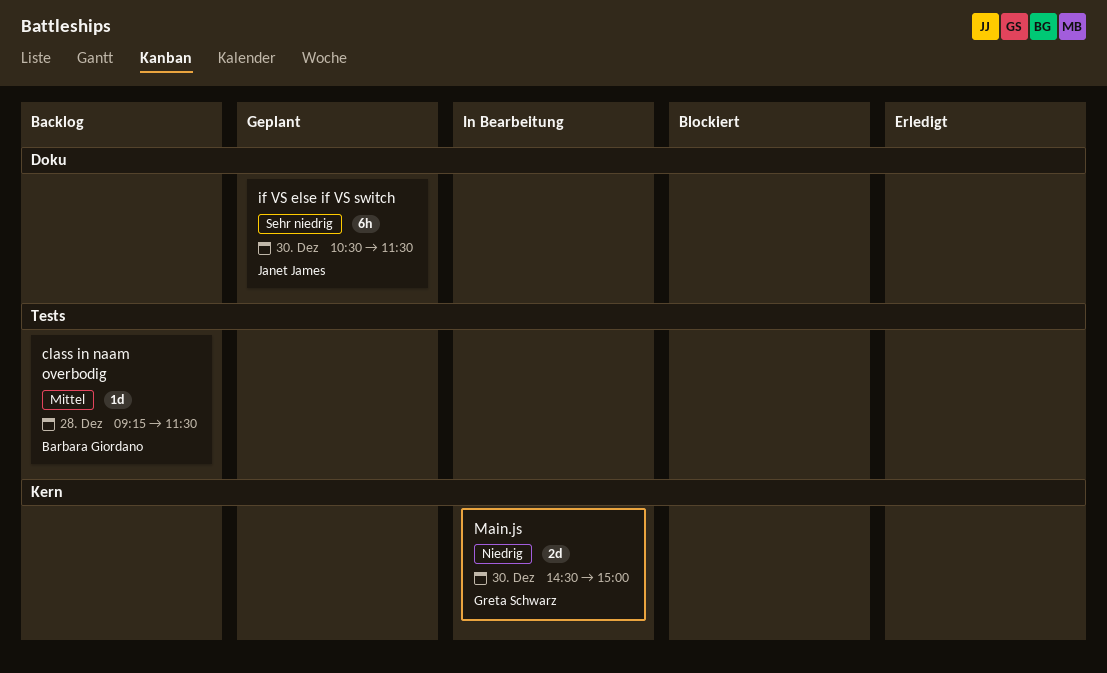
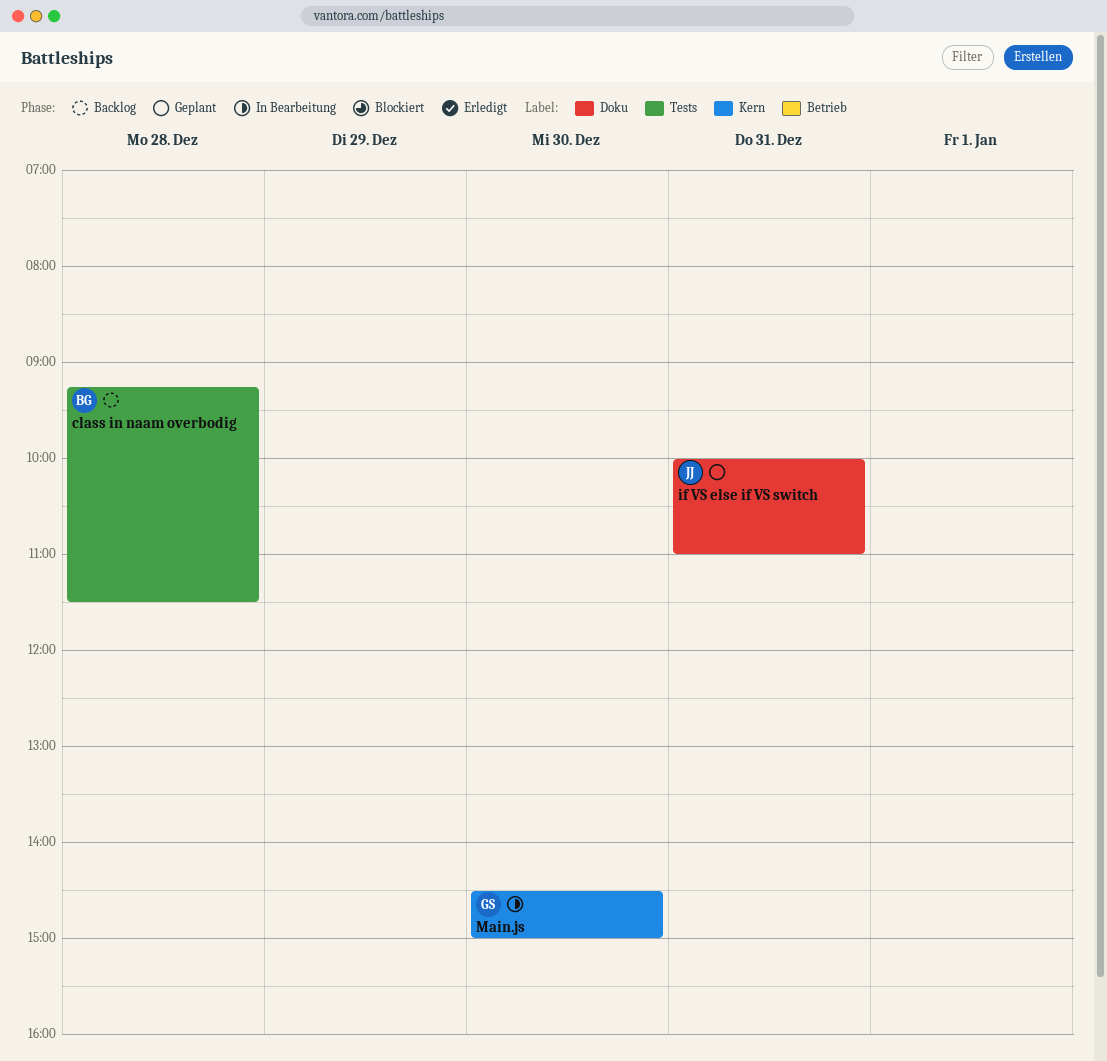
if VS else if VS switch, day: Dec 30 -> Dec 31
if VS else if VS switch, begins: 10:30 -> 10:00
if VS else if VS switch, ends: 11:30 -> 11:00

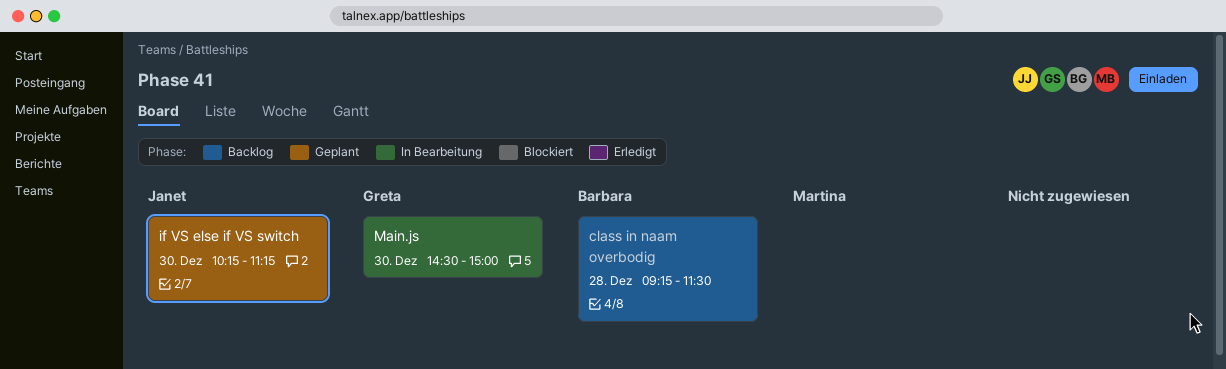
if VS else if VS switch, day: Dec 31 -> Dec 30
if VS else if VS switch, begins: 10:00 -> 10:15
if VS else if VS switch, ends: 11:00 -> 11:15

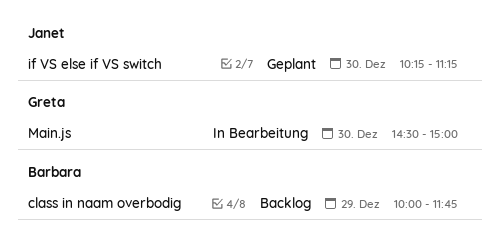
class in naam overbodig, day: Dec 28 -> Dec 29
class in naam overbodig, begins: 09:15 -> 10:00
class in naam overbodig, ends: 11:30 -> 11:45

